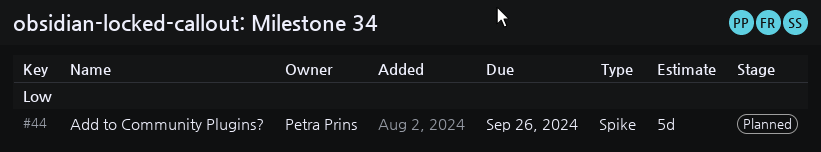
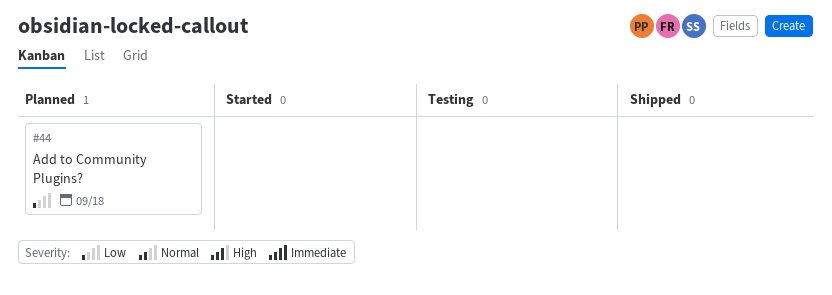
#44, due: Sep 26 -> Sep 18

